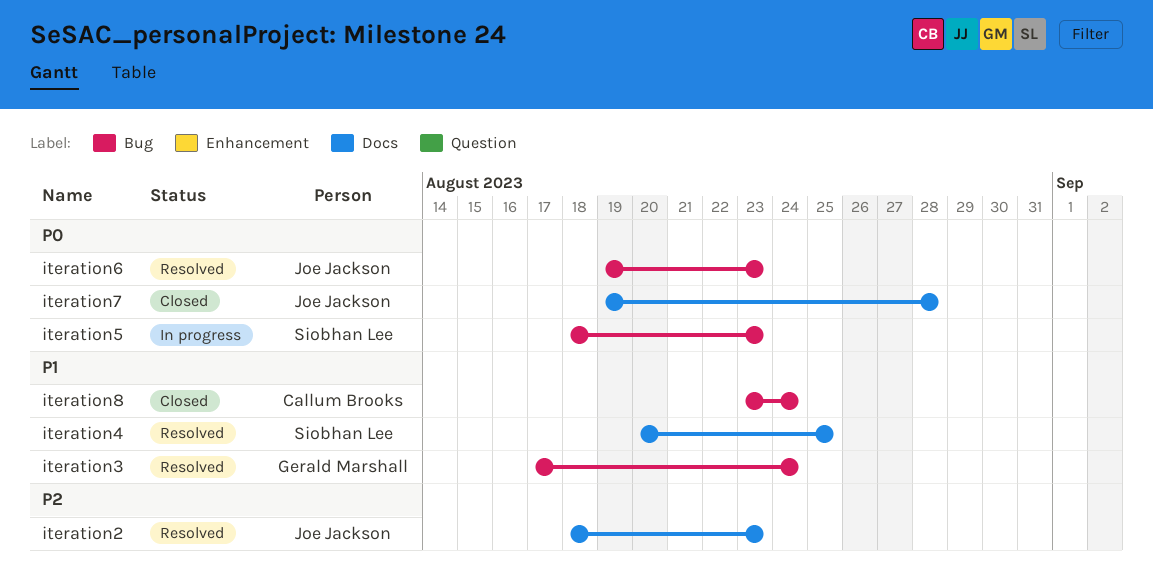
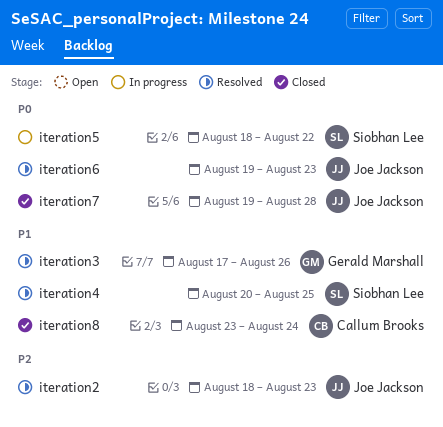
iteration3, due: Aug 24 -> Aug 26
iteration5, due: Aug 23 -> Aug 22

